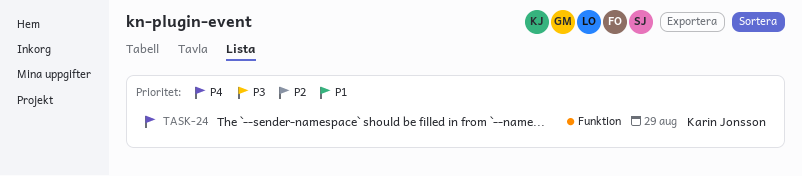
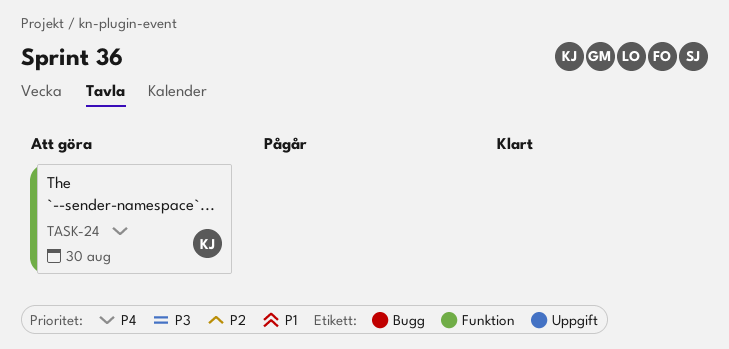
TASK-24, due: Aug 29 -> Aug 30

